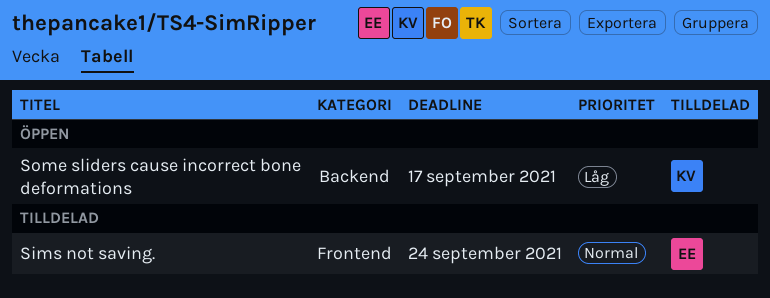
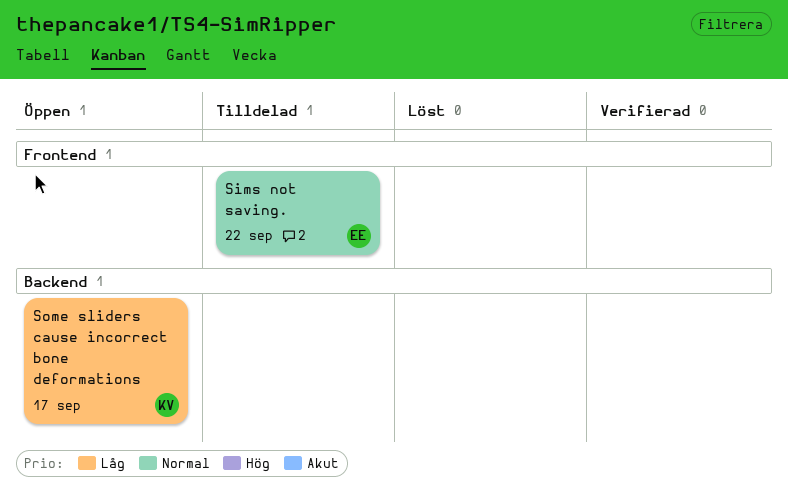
Sims not saving., due: Sep 24 -> Sep 22

